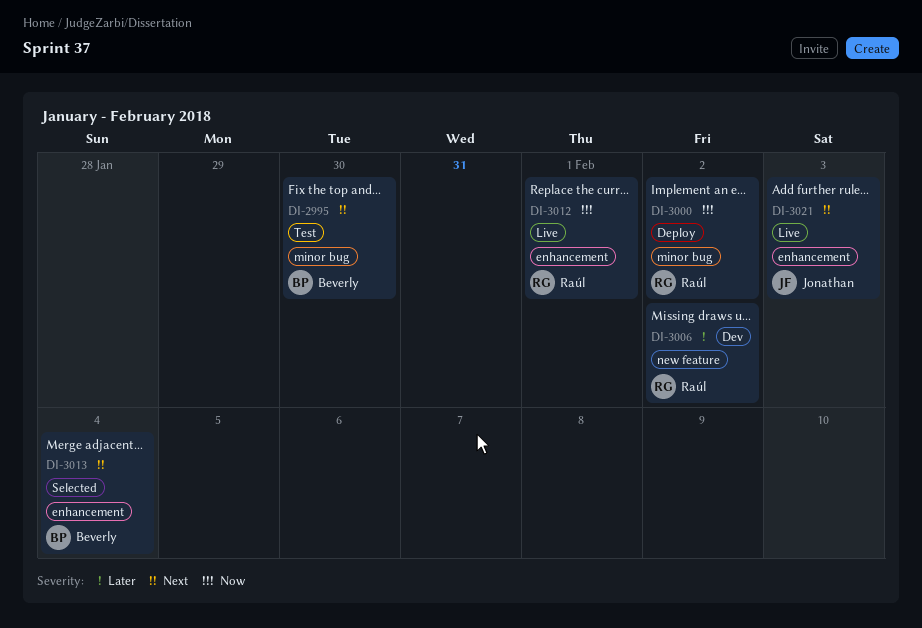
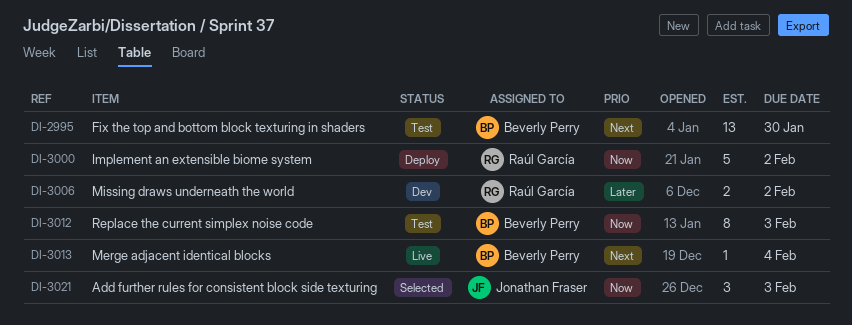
DI-3012, status: Live -> Test
DI-3012, owner: Raúl García -> Beverly Perry
DI-3012, due: Feb 1 -> Feb 3
DI-3013, status: Selected -> Live
DI-3021, status: Live -> Selected
DI-3021, priority: Next -> Now

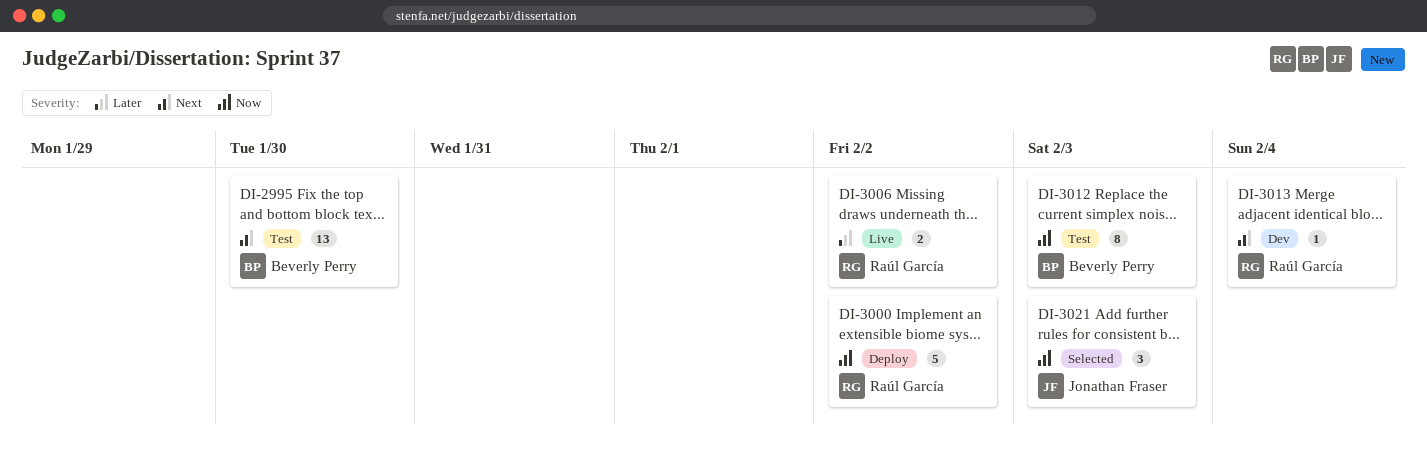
DI-3006, status: Dev -> Live
DI-3013, status: Live -> Dev
DI-3013, owner: Beverly Perry -> Raúl García

